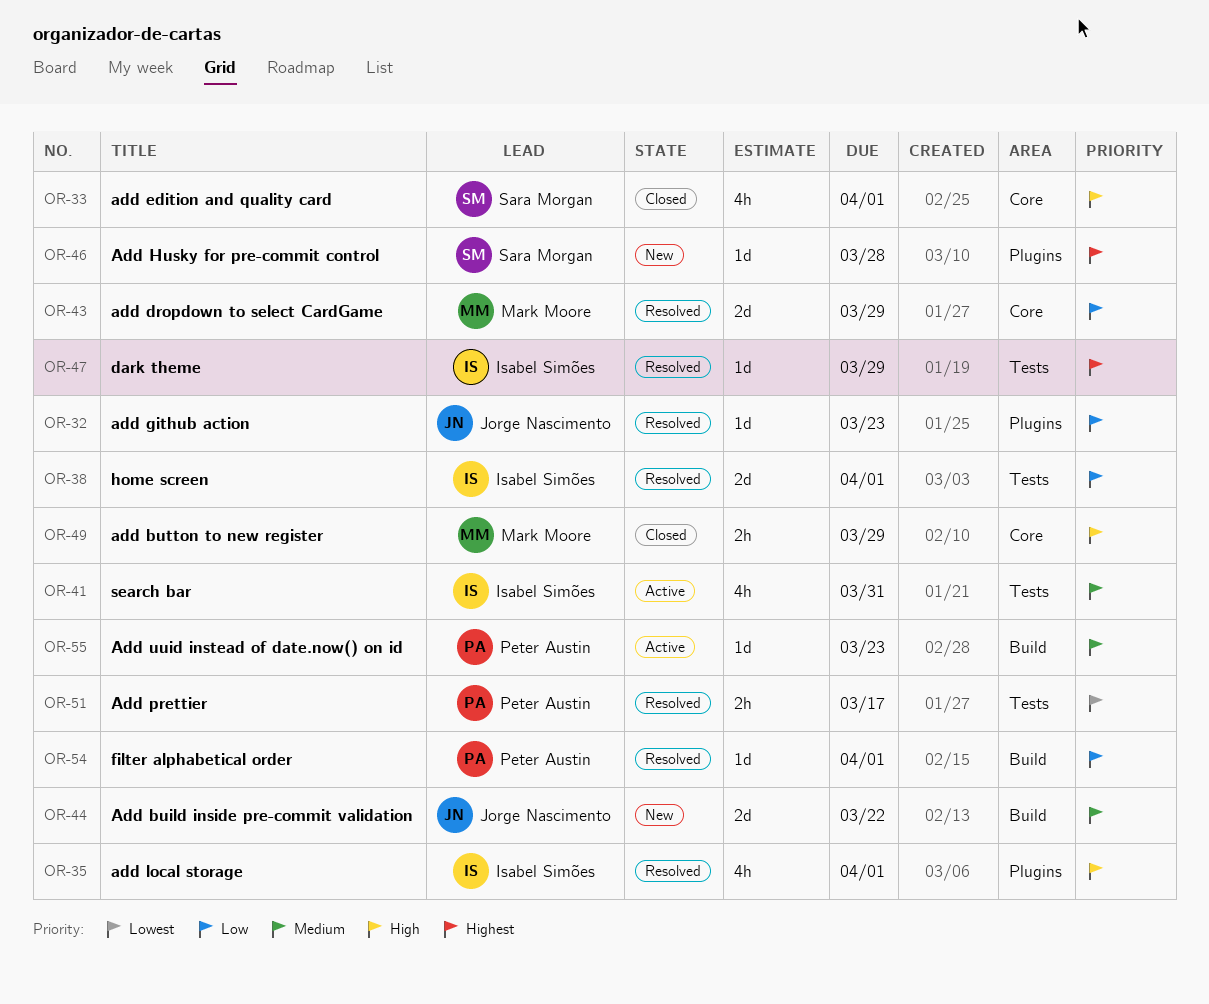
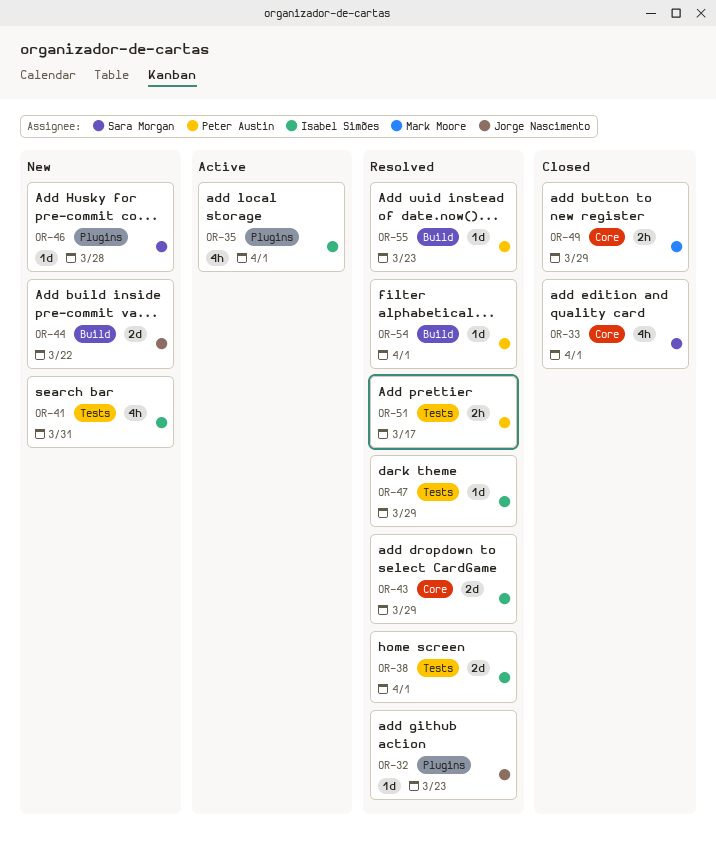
OR-35, status: Resolved -> Active
OR-41, status: Active -> New
OR-43, owner: Mark Moore -> Isabel Simões
OR-55, status: Active -> Resolved

